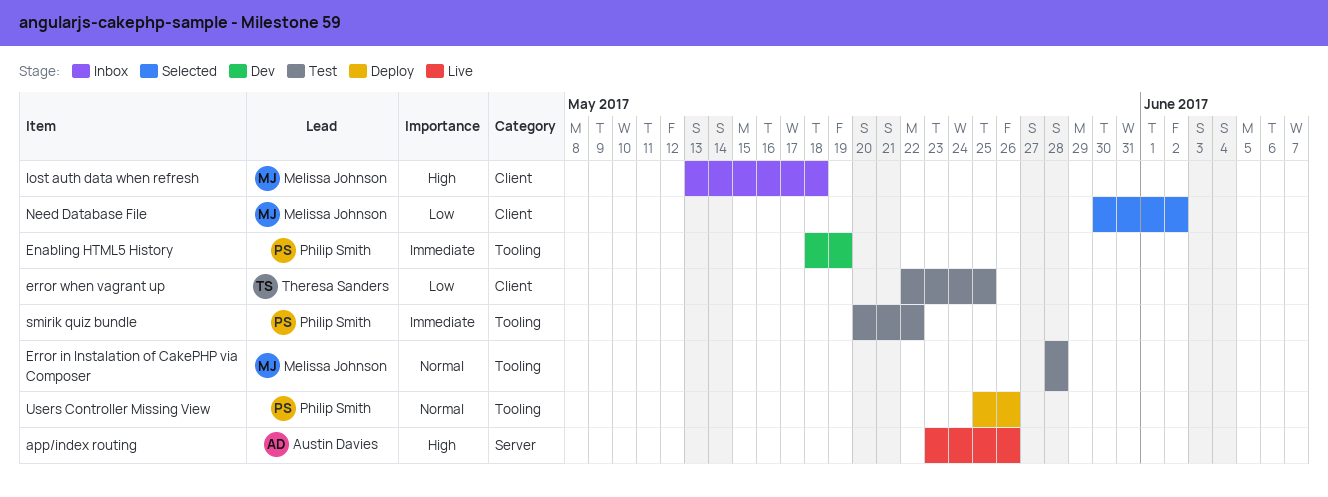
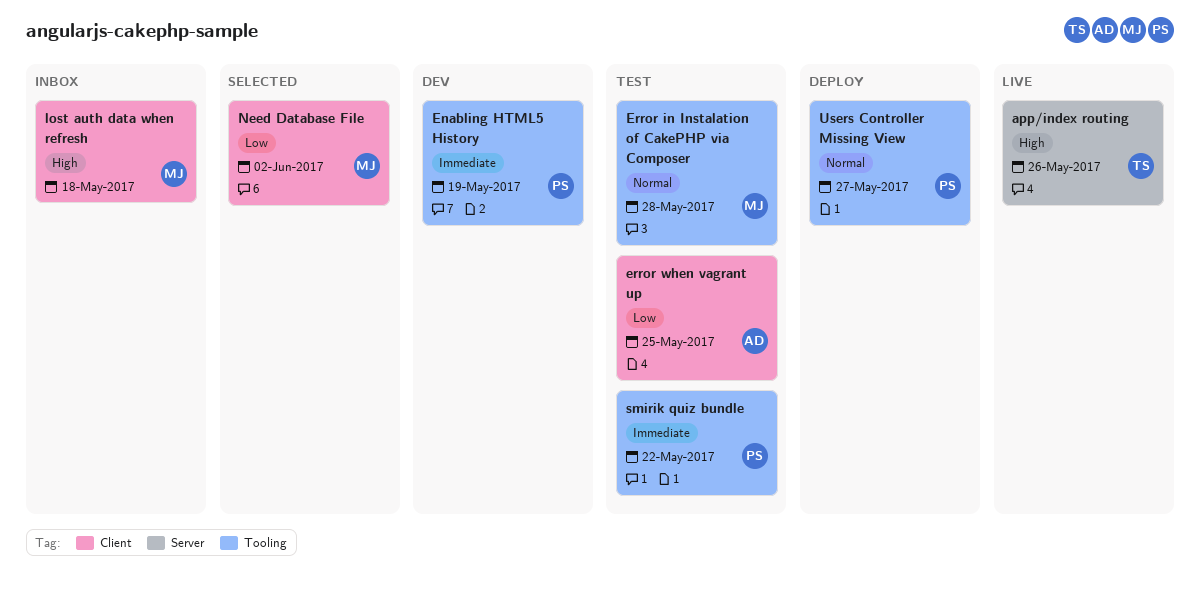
app/index routing, owner: Austin Davies -> Theresa Sanders
error when vagrant up, owner: Theresa Sanders -> Austin Davies
Users Controller Missing View, due: May 26 -> May 27

